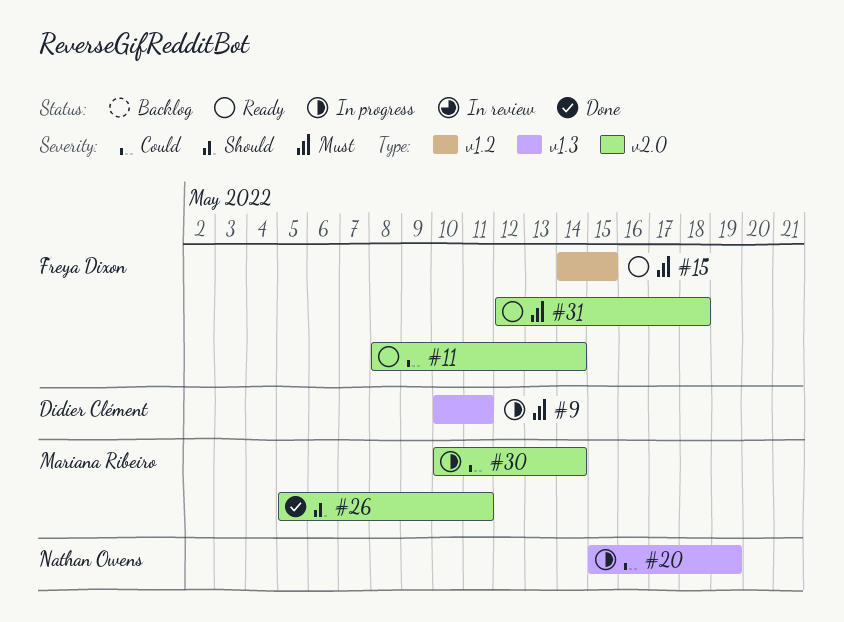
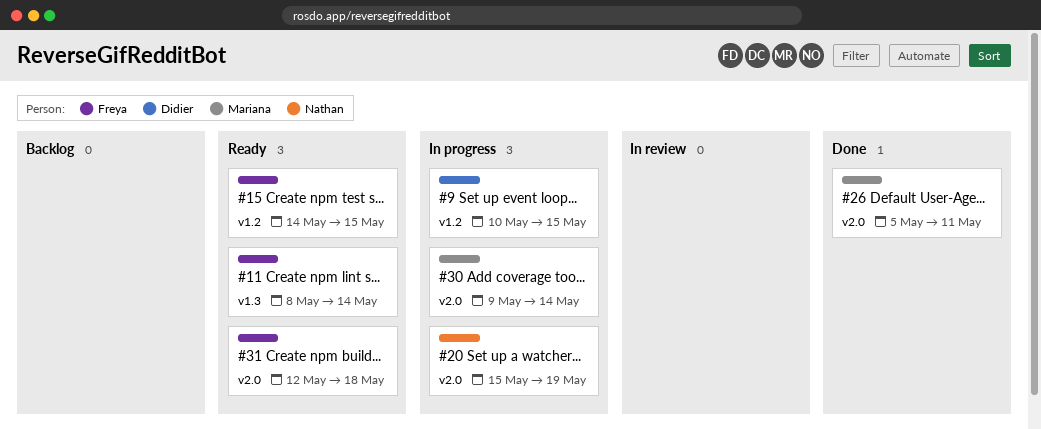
#9, label: v1.3 -> v1.2
#9, due: May 11 -> May 15
#11, label: v2.0 -> v1.3
#20, label: v1.3 -> v2.0
#30, start: May 10 -> May 9

